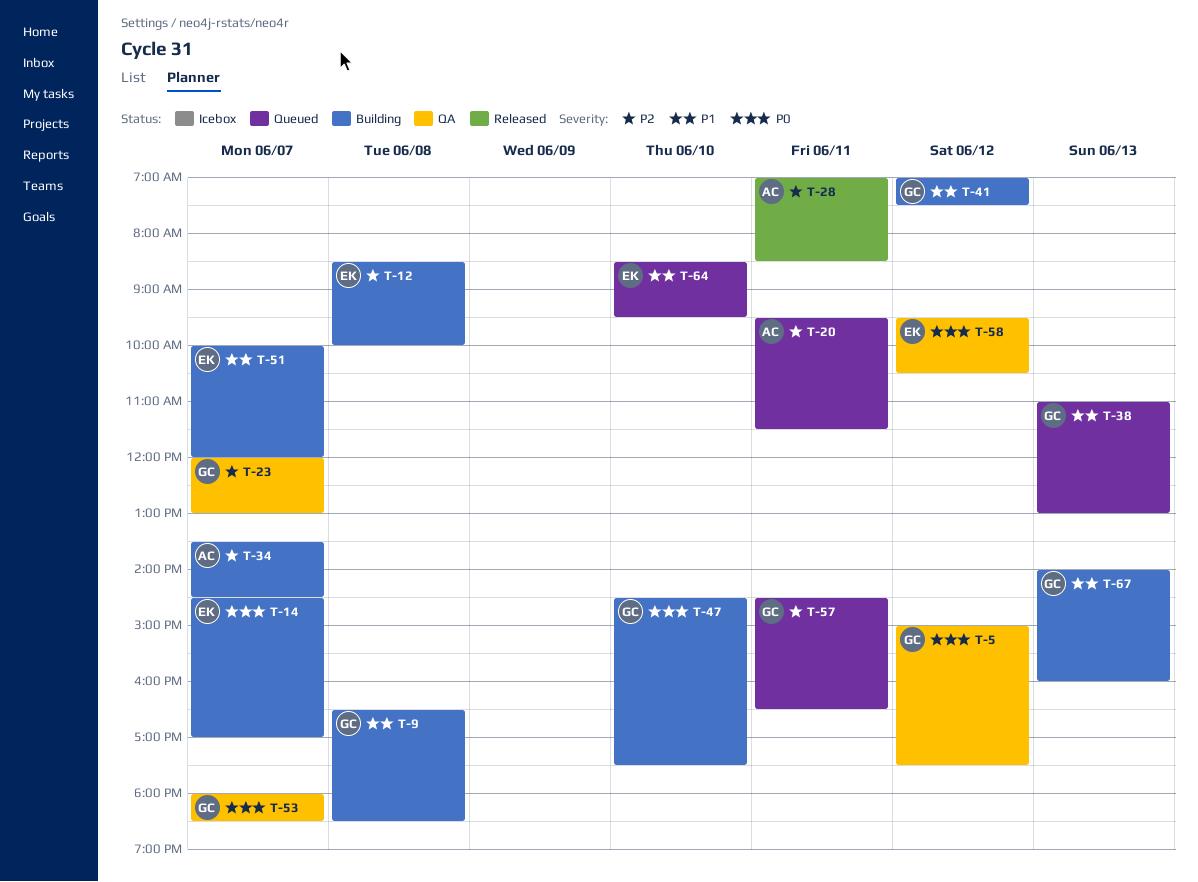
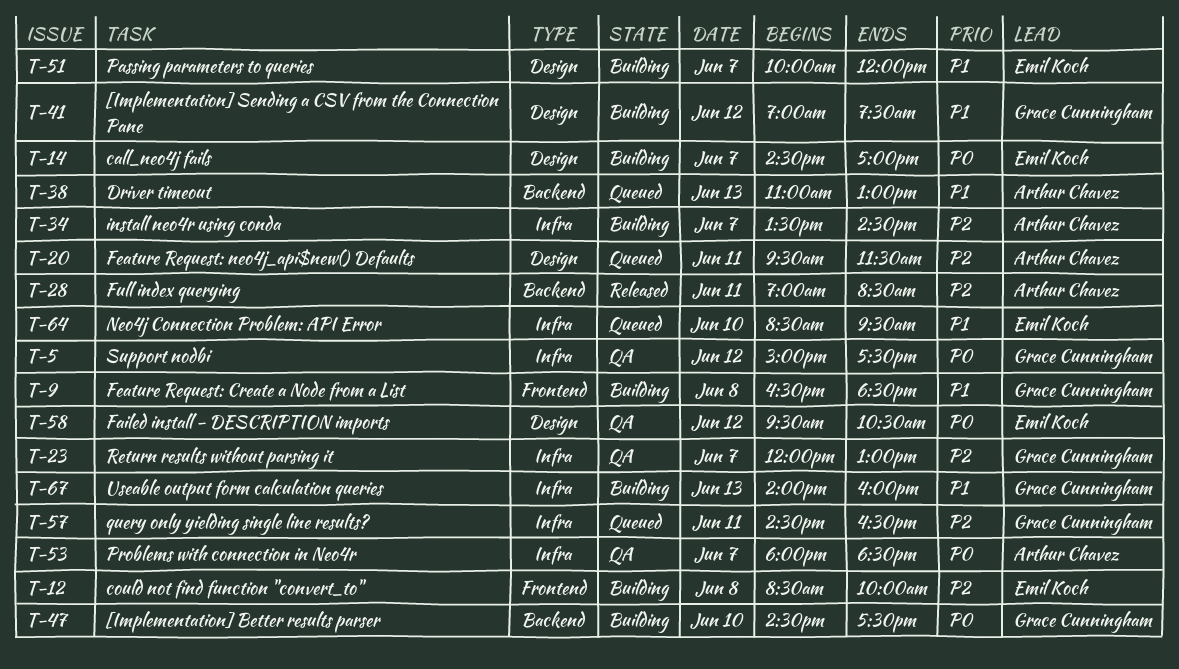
T-38, owner: Grace Cunningham -> Arthur Chavez
T-53, owner: Grace Cunningham -> Arthur Chavez

